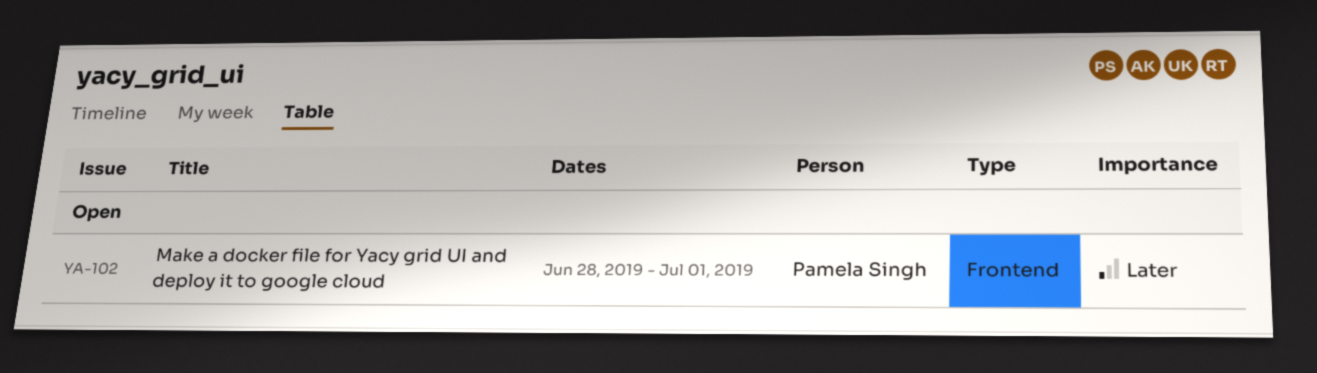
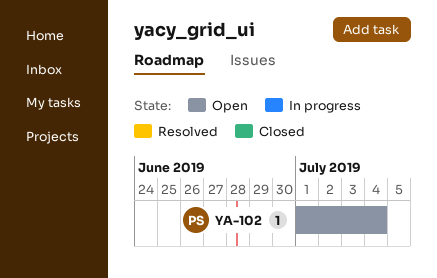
YA-102, start: Jun 28 -> Jul 1
YA-102, due: Jul 1 -> Jul 4

